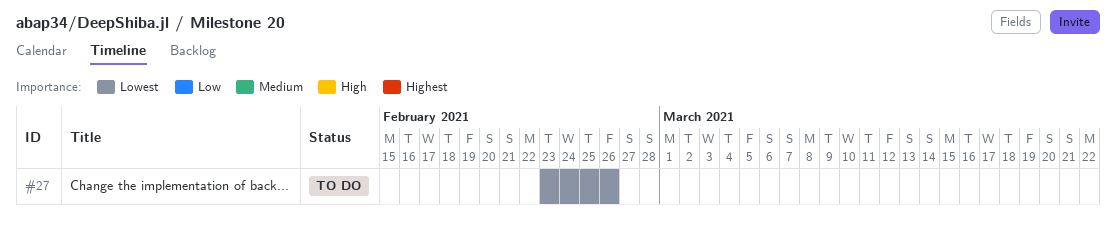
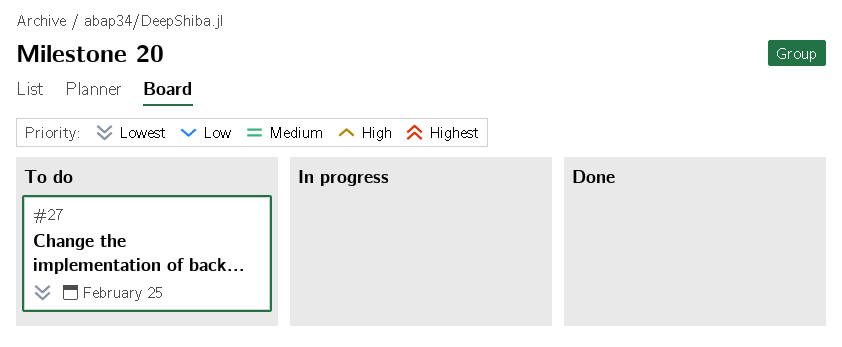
#27, due: Feb 26 -> Feb 25

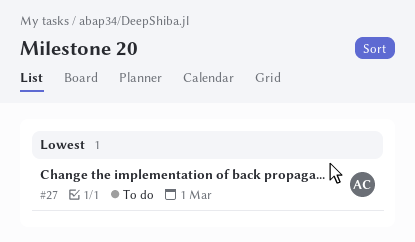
#27, due: Feb 25 -> Mar 1

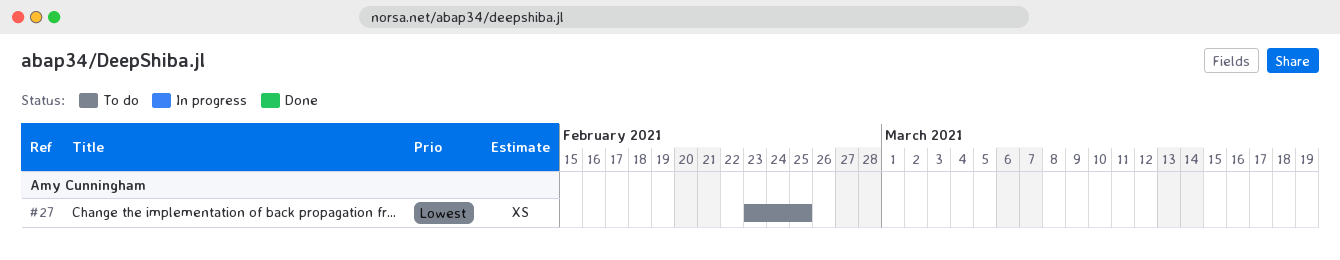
#27, due: Mar 1 -> Feb 25

